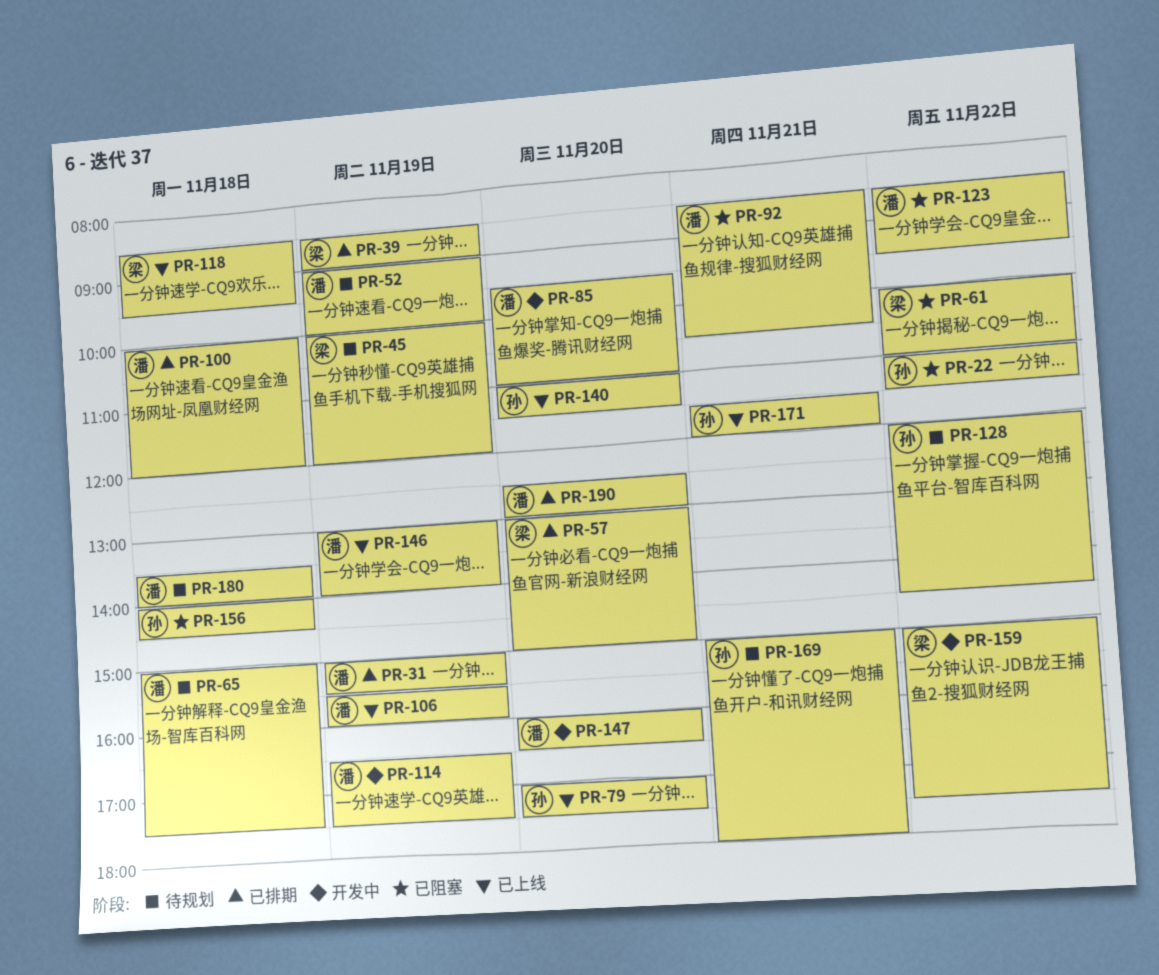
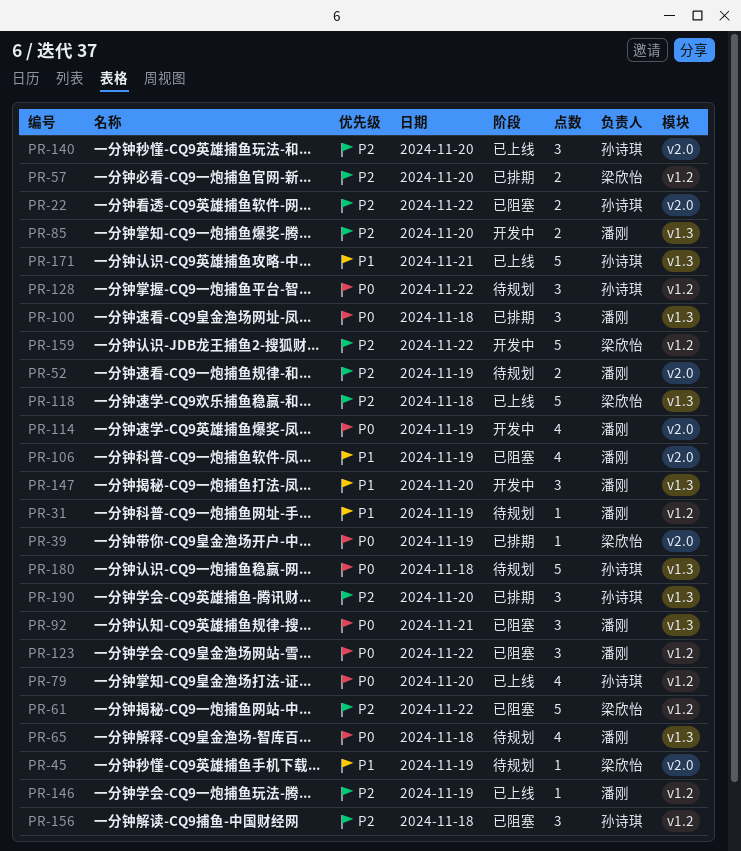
PR-31, status: 已排期 -> 待规划
PR-106, status: 已上线 -> 已阻塞
PR-169: present -> none
PR-180, owner: 潘刚 -> 孙诗琪
PR-190, owner: 潘刚 -> 孙诗琪

